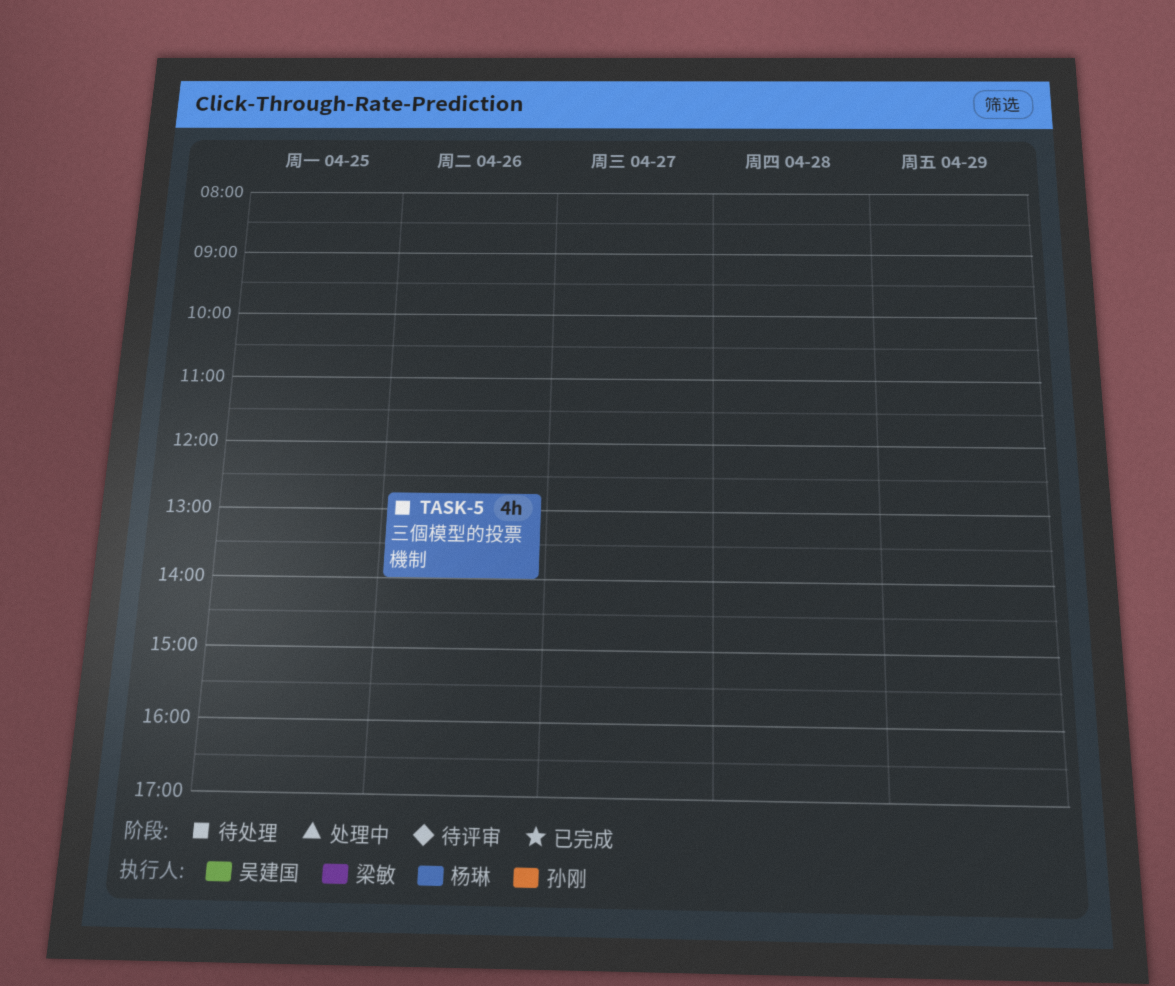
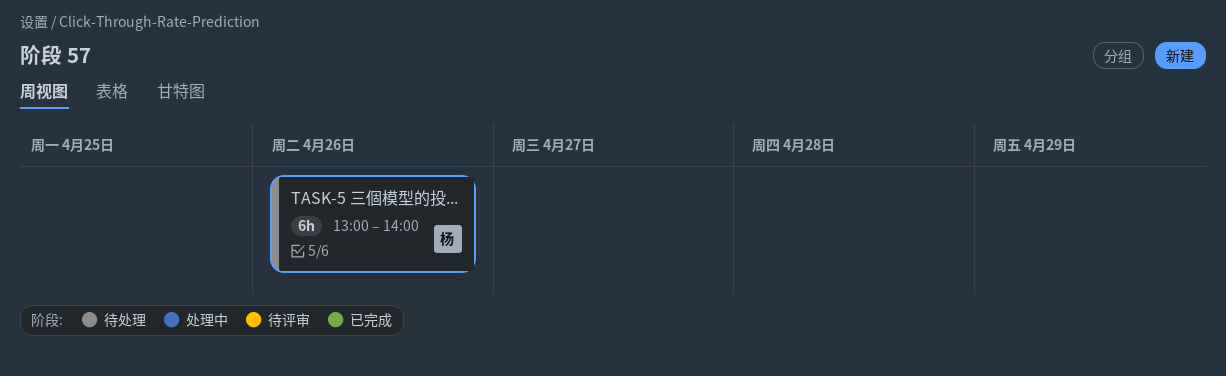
TASK-5, estimate: 4h -> 6h
TASK-5, begins: 12:45 -> 13:00

